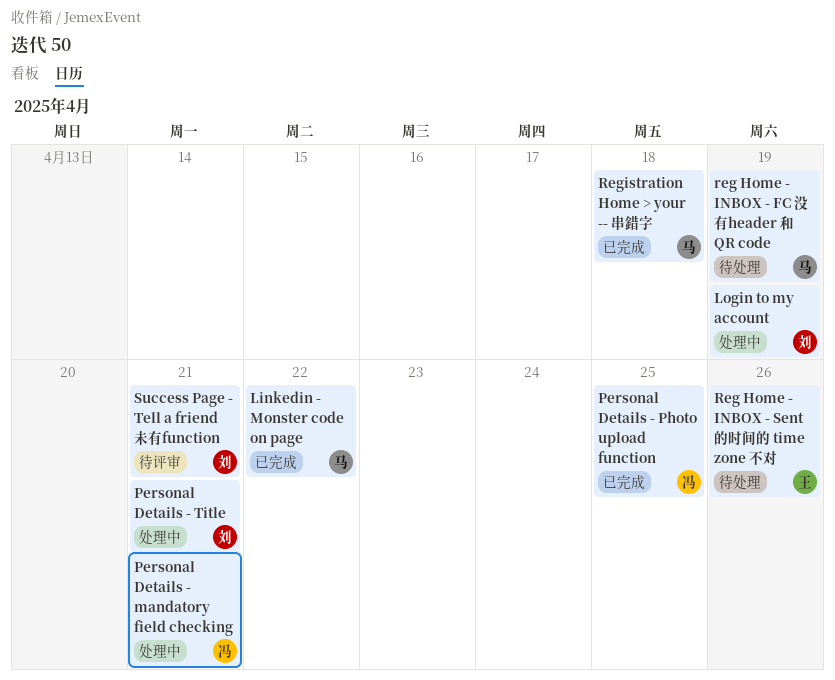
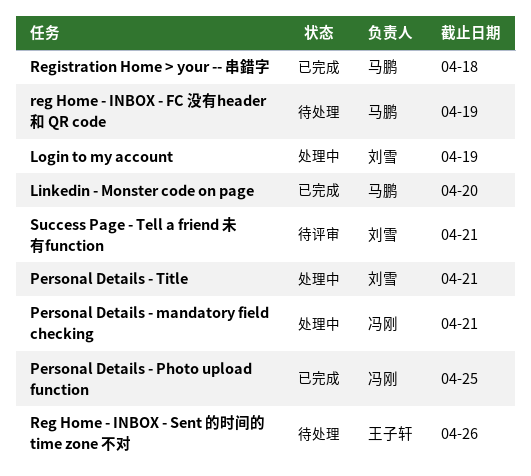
Linkedin - Monster code on page, due: Apr 22 -> Apr 20

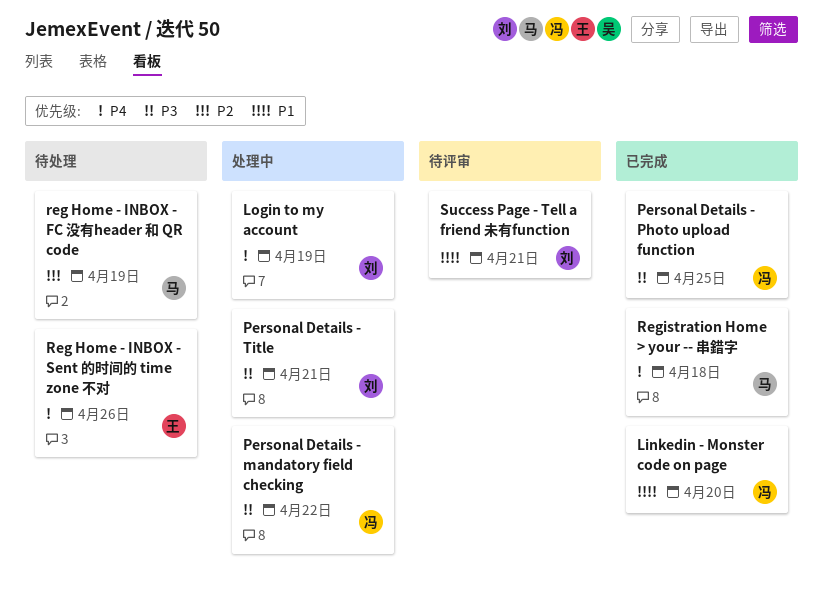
Linkedin - Monster code on page, owner: 马鹏 -> 冯刚
Personal Details - mandatory field checking, due: Apr 21 -> Apr 22

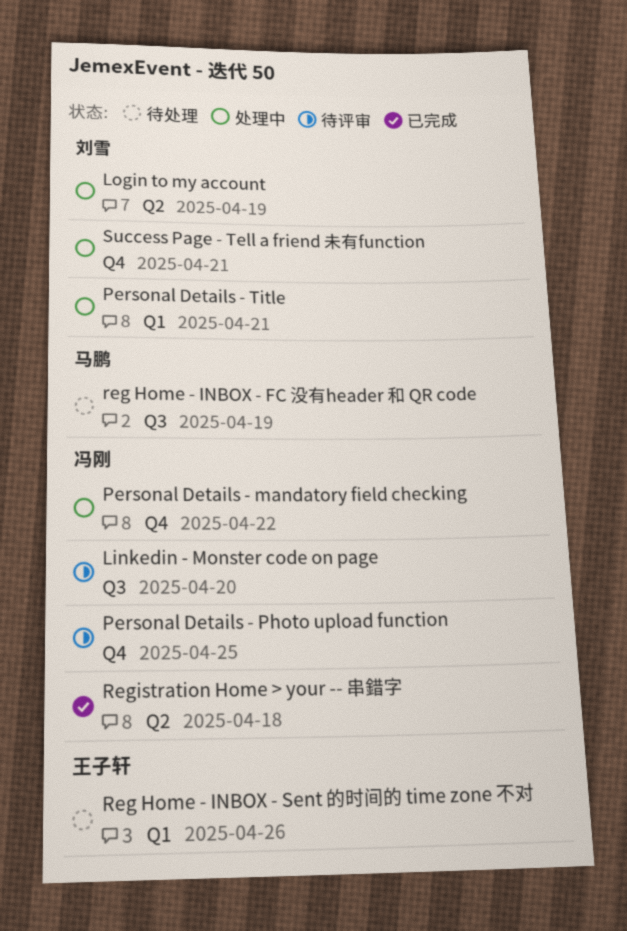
Linkedin - Monster code on page, status: 已完成 -> 待评审
Personal Details - Photo upload function, status: 已完成 -> 待评审
Registration Home > your -- 串錯字, owner: 马鹏 -> 冯刚
Success Page - Tell a friend 未有function, status: 待评审 -> 处理中

